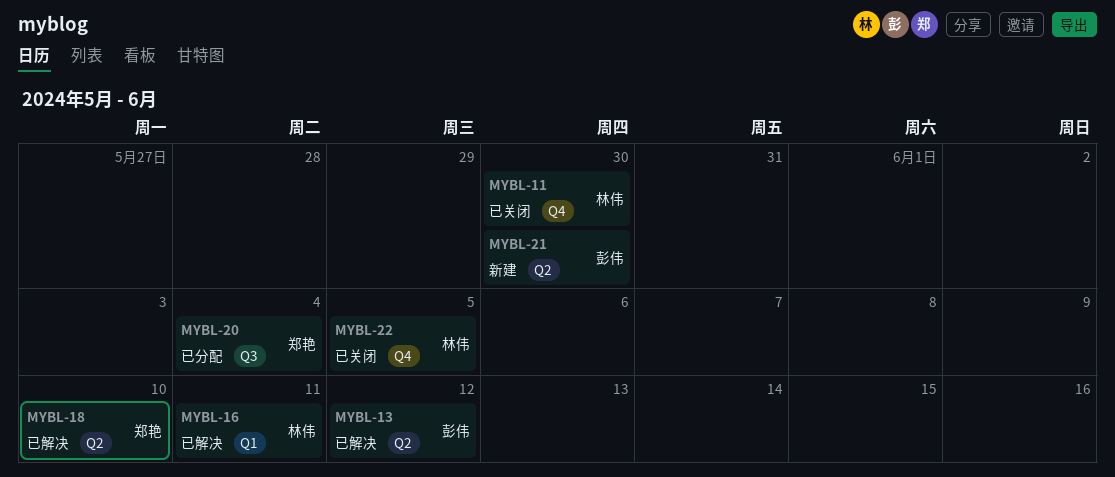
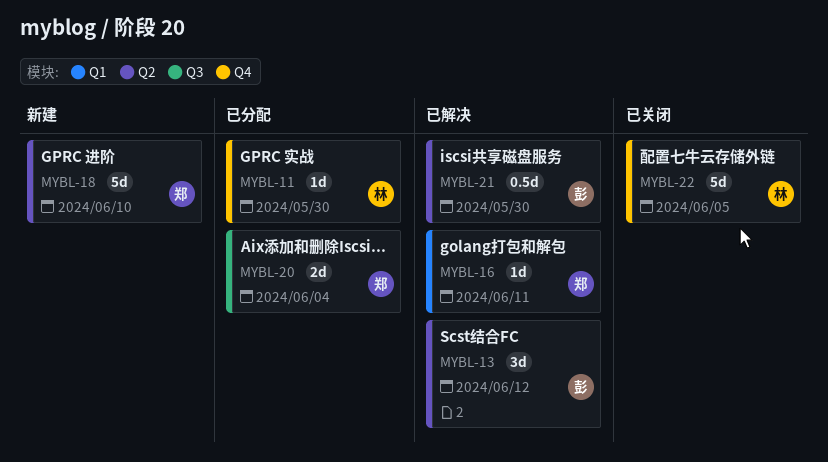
MYBL-11, status: 已关闭 -> 已分配
MYBL-16, owner: 林伟 -> 郑艳
MYBL-18, status: 已解决 -> 新建
MYBL-21, status: 新建 -> 已解决

